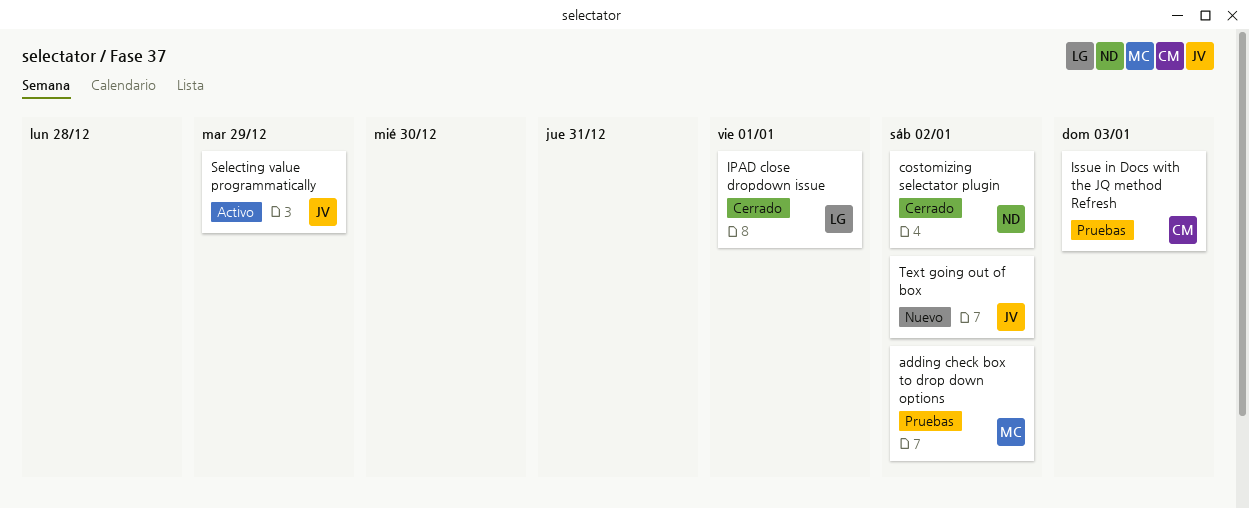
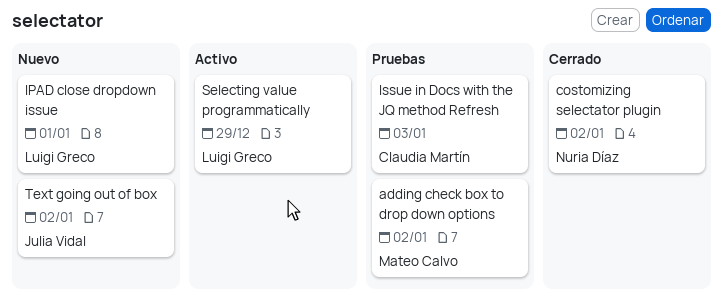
IPAD close dropdown issue, status: Cerrado -> Nuevo
Selecting value programmatically, owner: Julia Vidal -> Luigi Greco

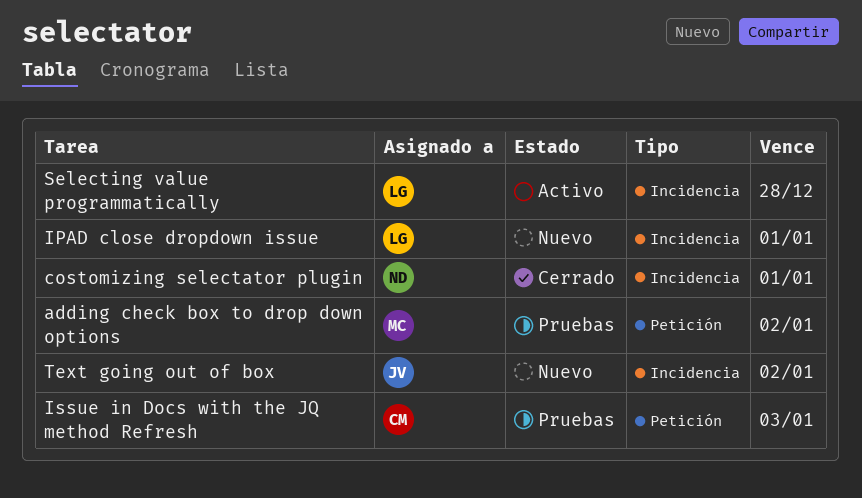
costomizing selectator plugin, due: Jan 2 -> Jan 1
Selecting value programmatically, due: Dec 29 -> Dec 28

